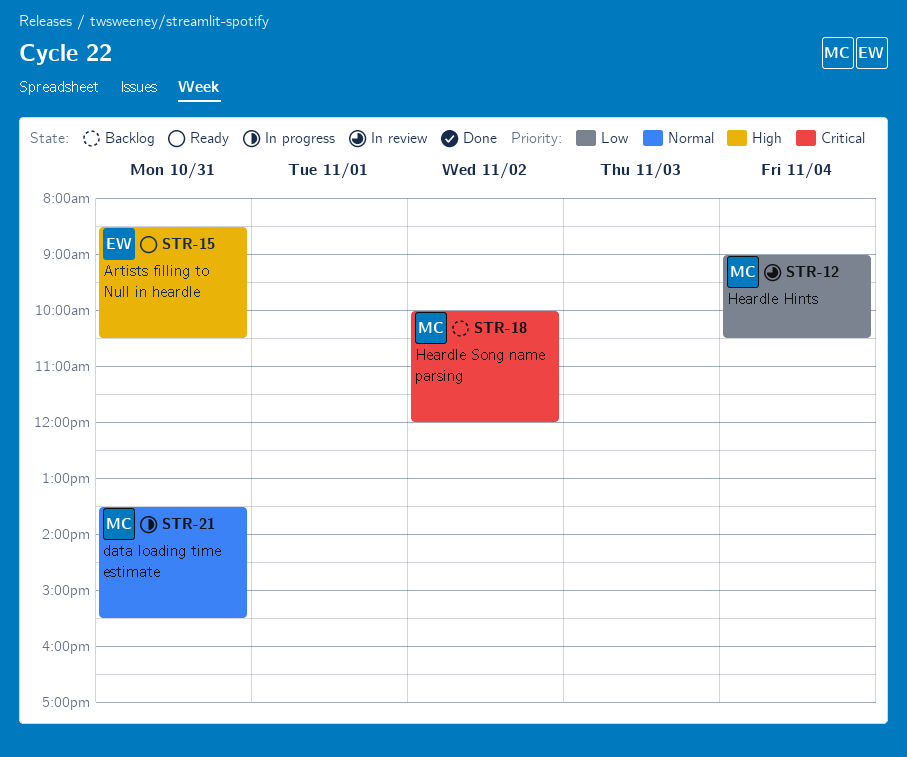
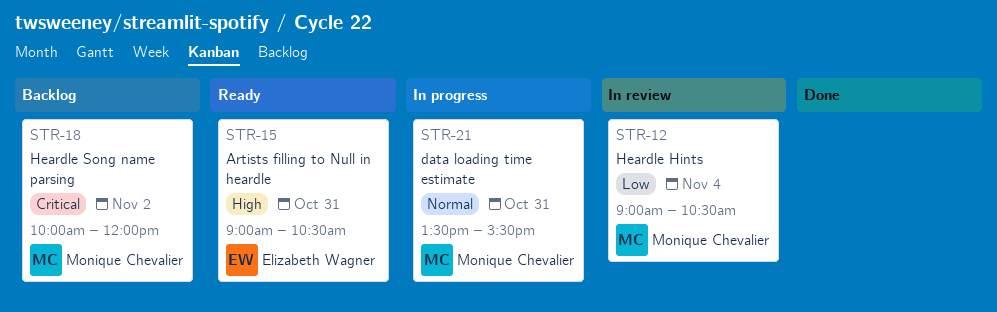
STR-15, begins: 08:30 -> 09:00

